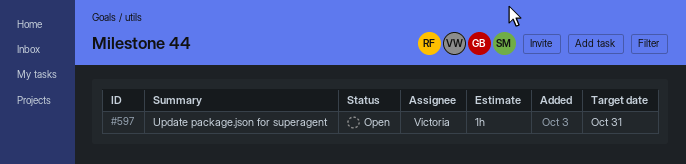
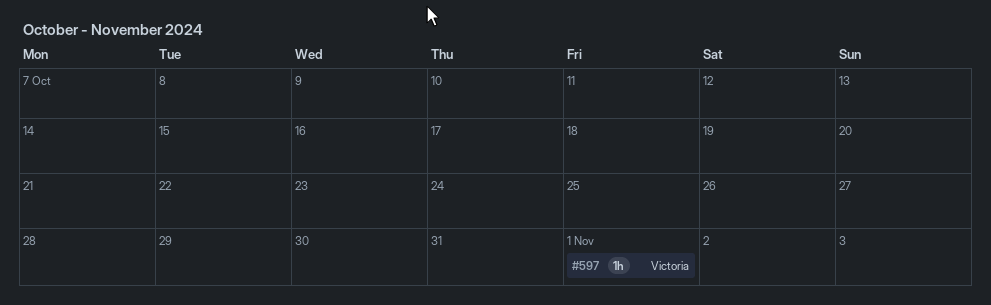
#597, due: Oct 31 -> Nov 1

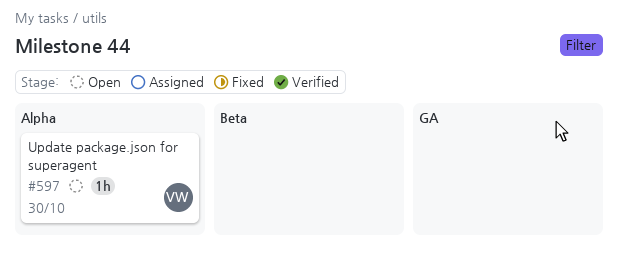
#597, due: Nov 1 -> Oct 30

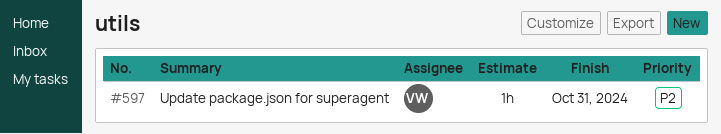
#597, due: Oct 30 -> Oct 31

